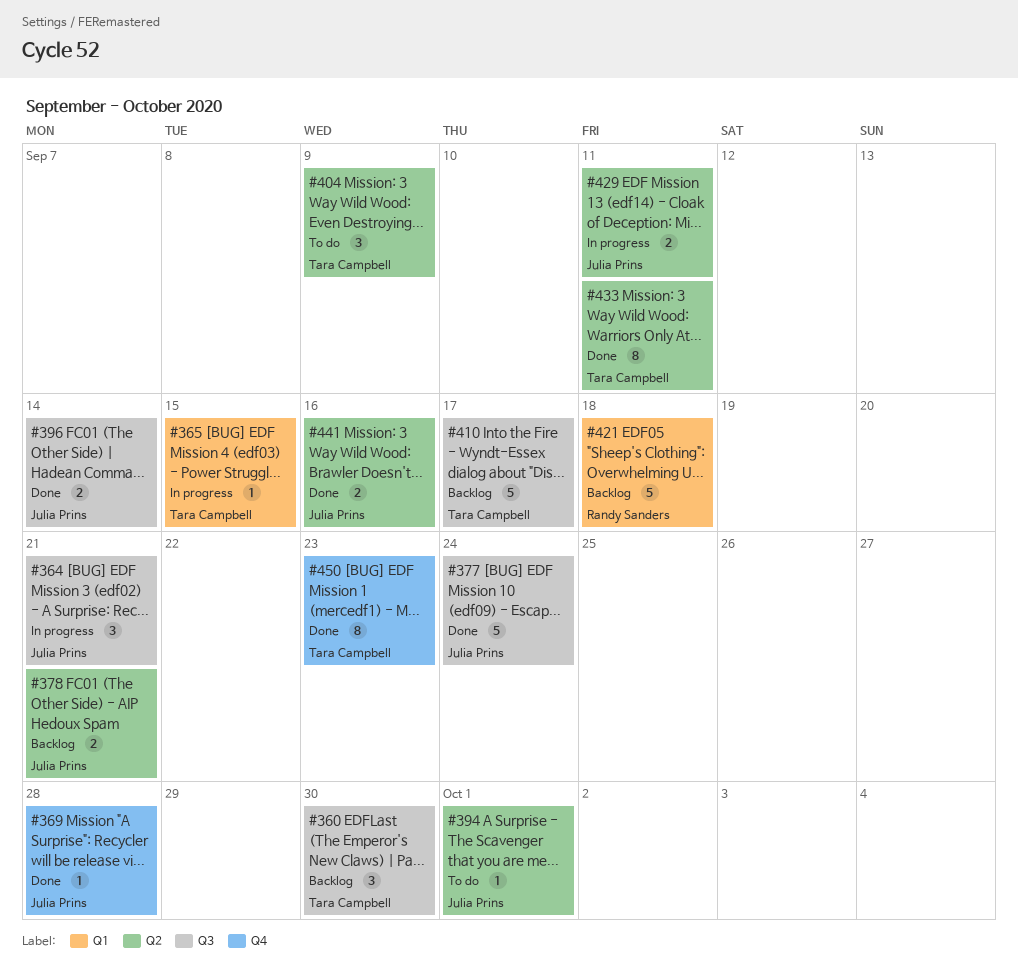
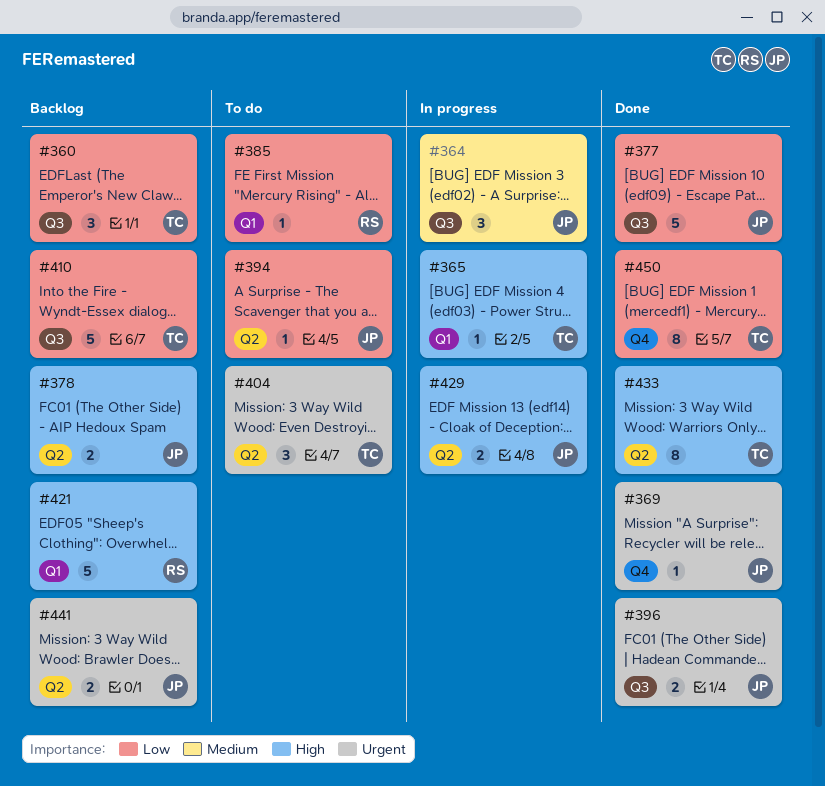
#385: none -> present
#441, status: Done -> Backlog

